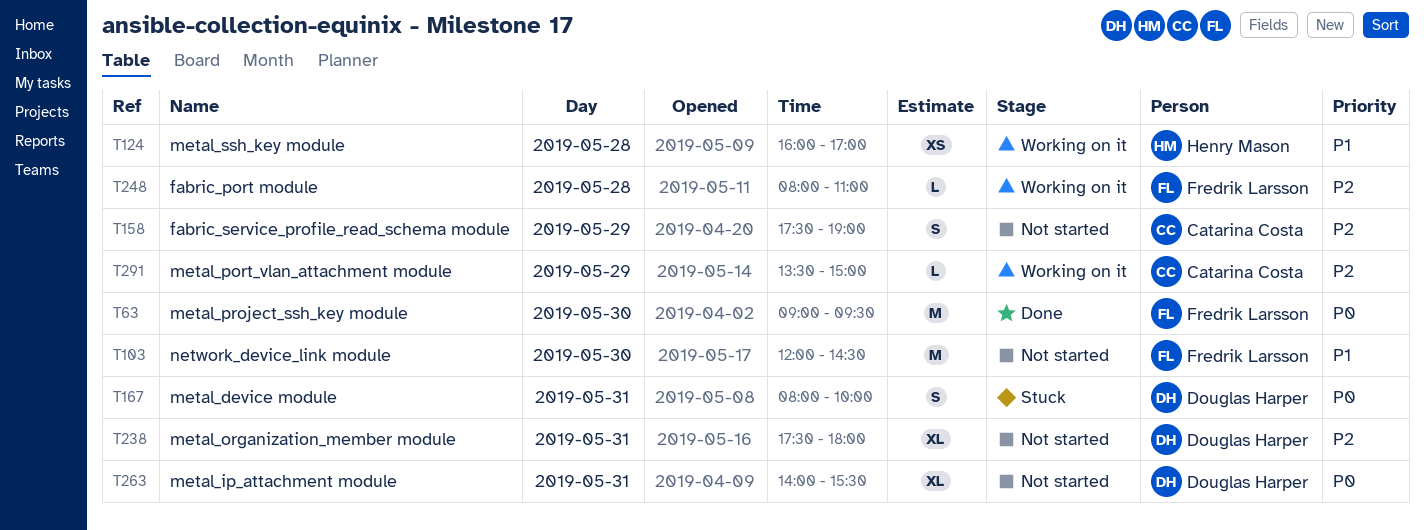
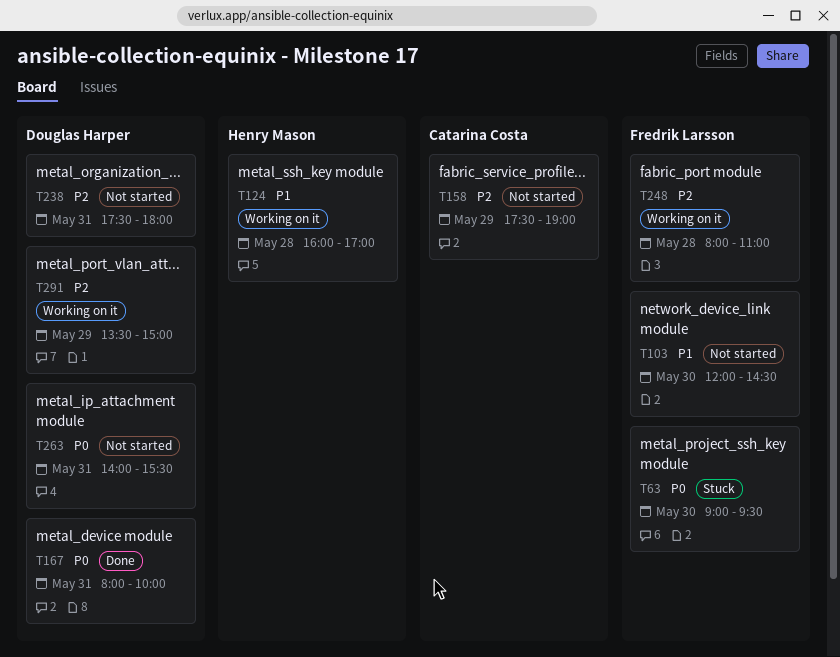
T63, status: Done -> Stuck
T167, status: Stuck -> Done
T291, owner: Catarina Costa -> Douglas Harper

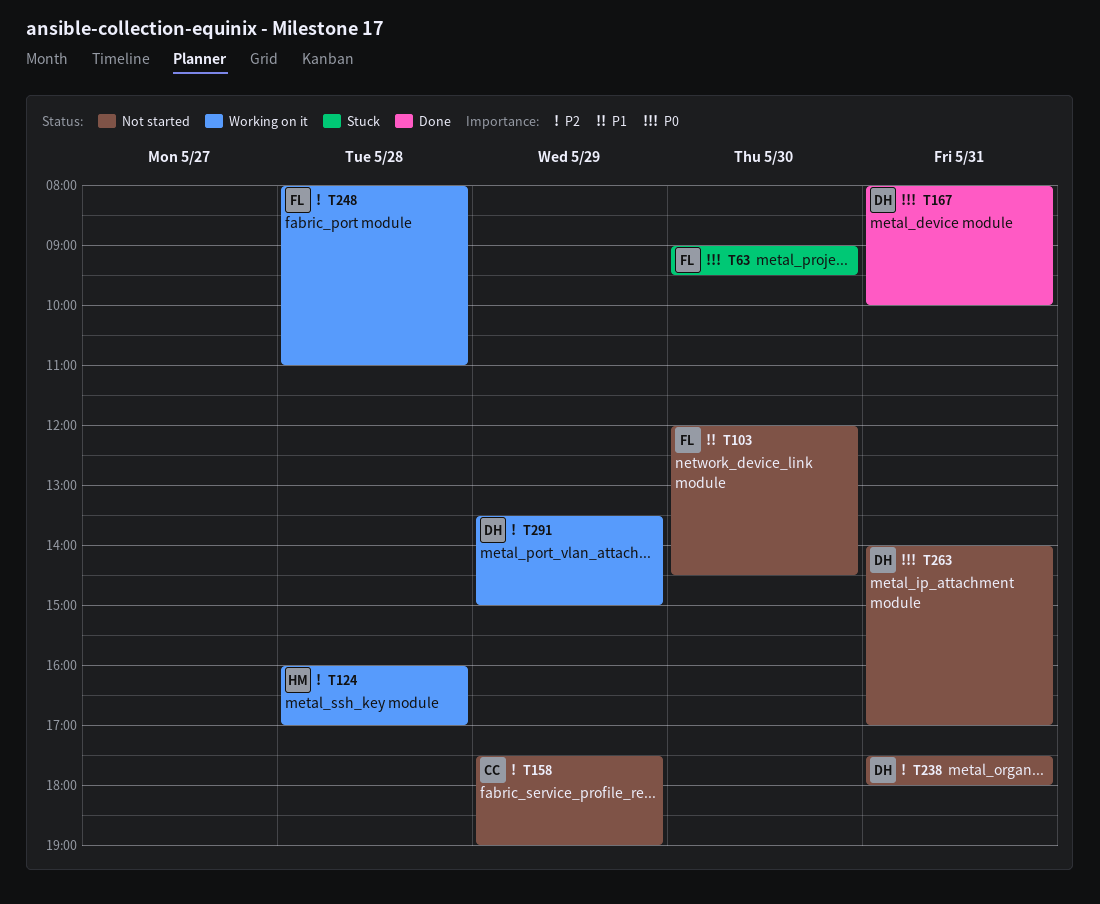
T124, priority: P1 -> P2
T263, ends: 15:30 -> 17:00

